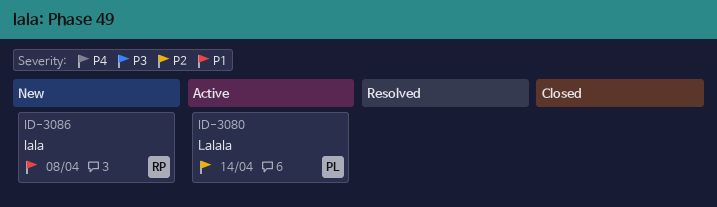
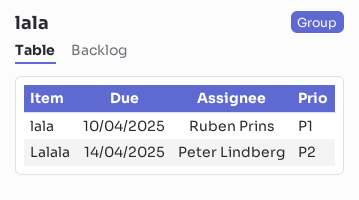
lala, due: Apr 8 -> Apr 10

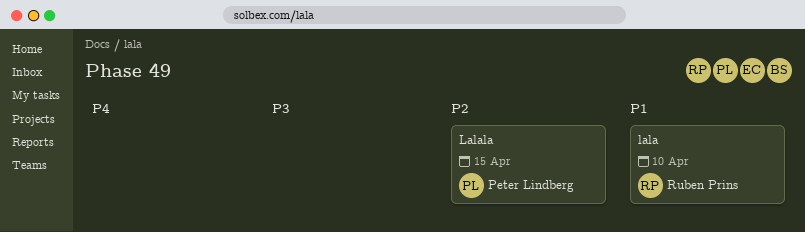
Lalala, due: Apr 14 -> Apr 15

